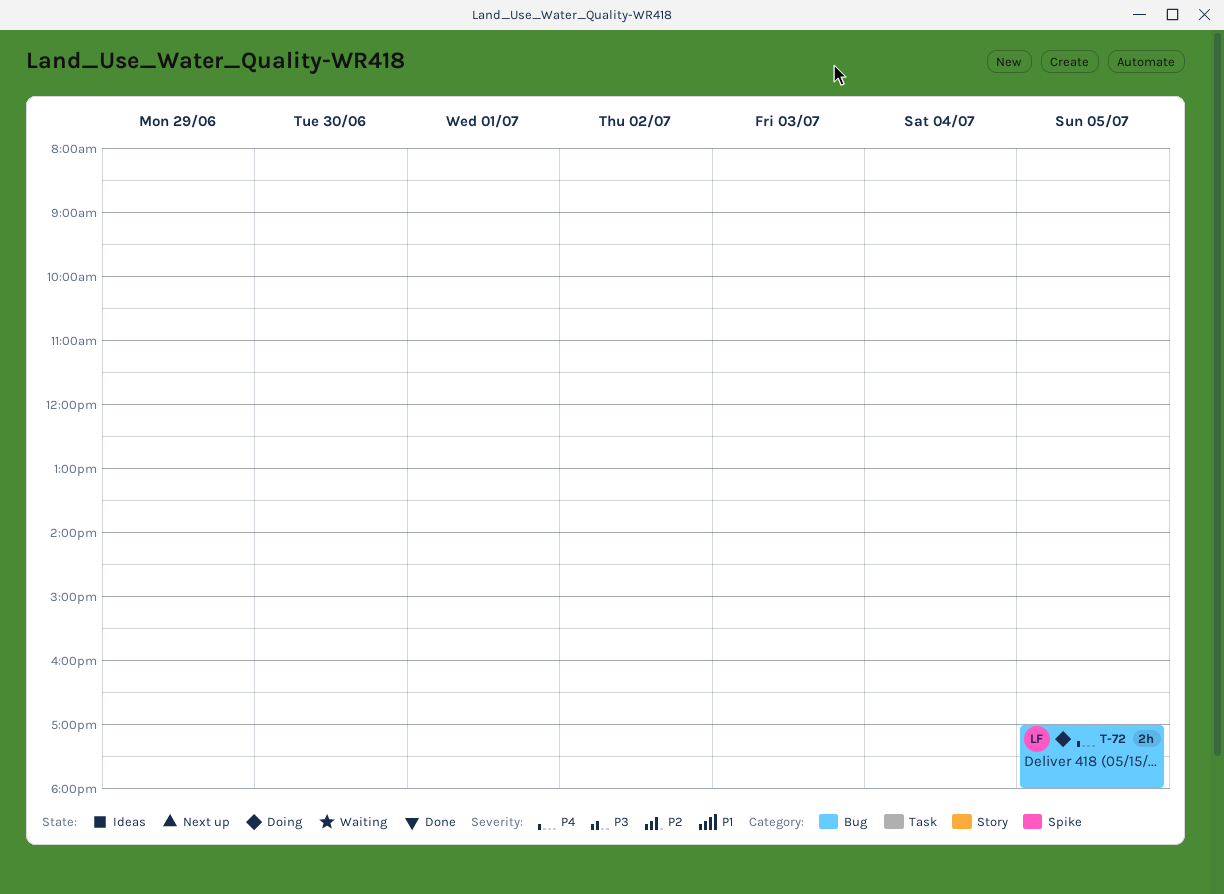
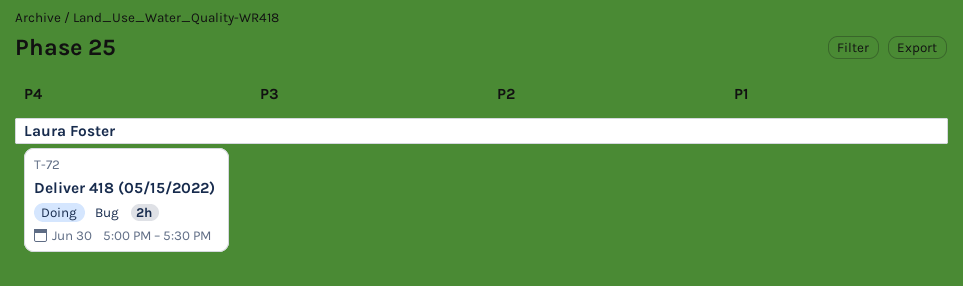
T-72, day: Jul 5 -> Jun 30
T-72, ends: 18:00 -> 17:30

